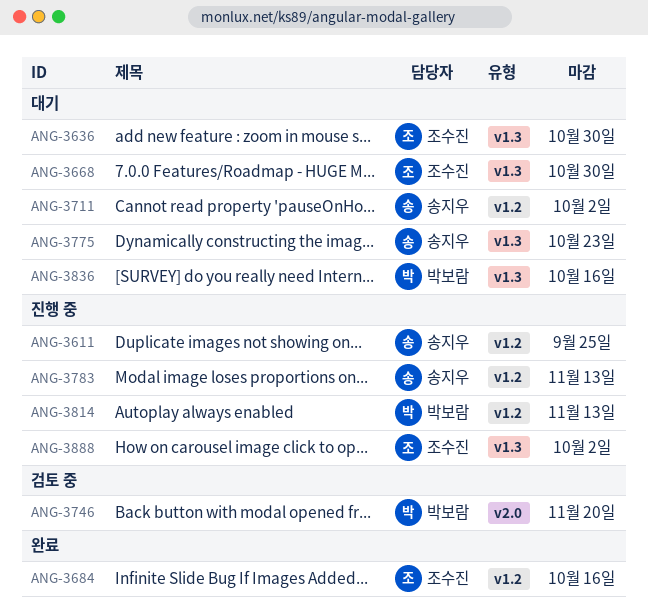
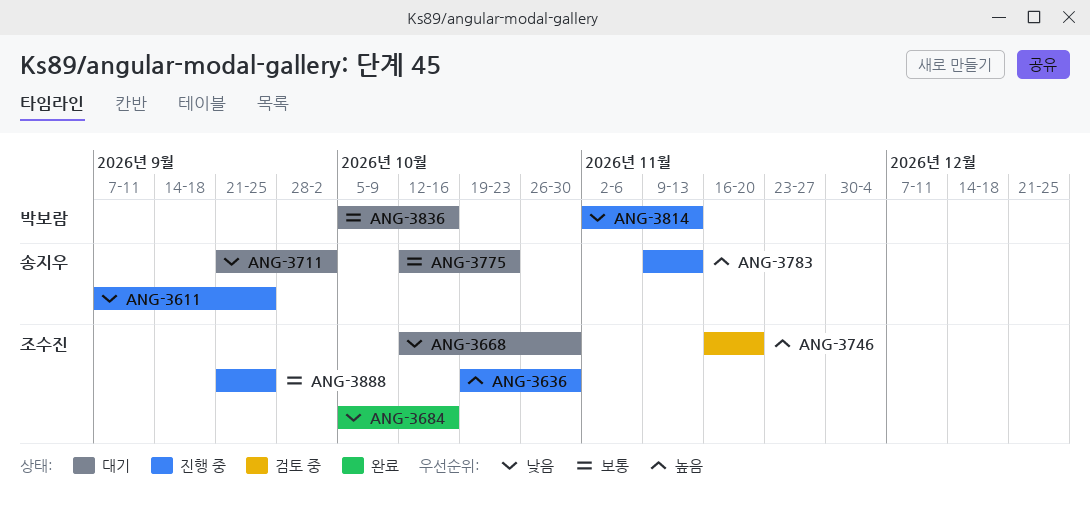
ANG-3636, status: 대기 -> 진행 중
ANG-3746, owner: 박보람 -> 조수진
ANG-3888, due: Oct 2 -> Sep 25

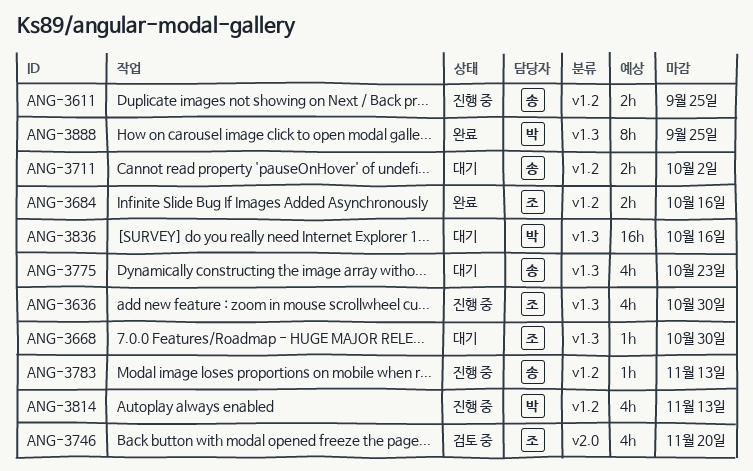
ANG-3888, status: 진행 중 -> 완료
ANG-3888, owner: 조수진 -> 박보람

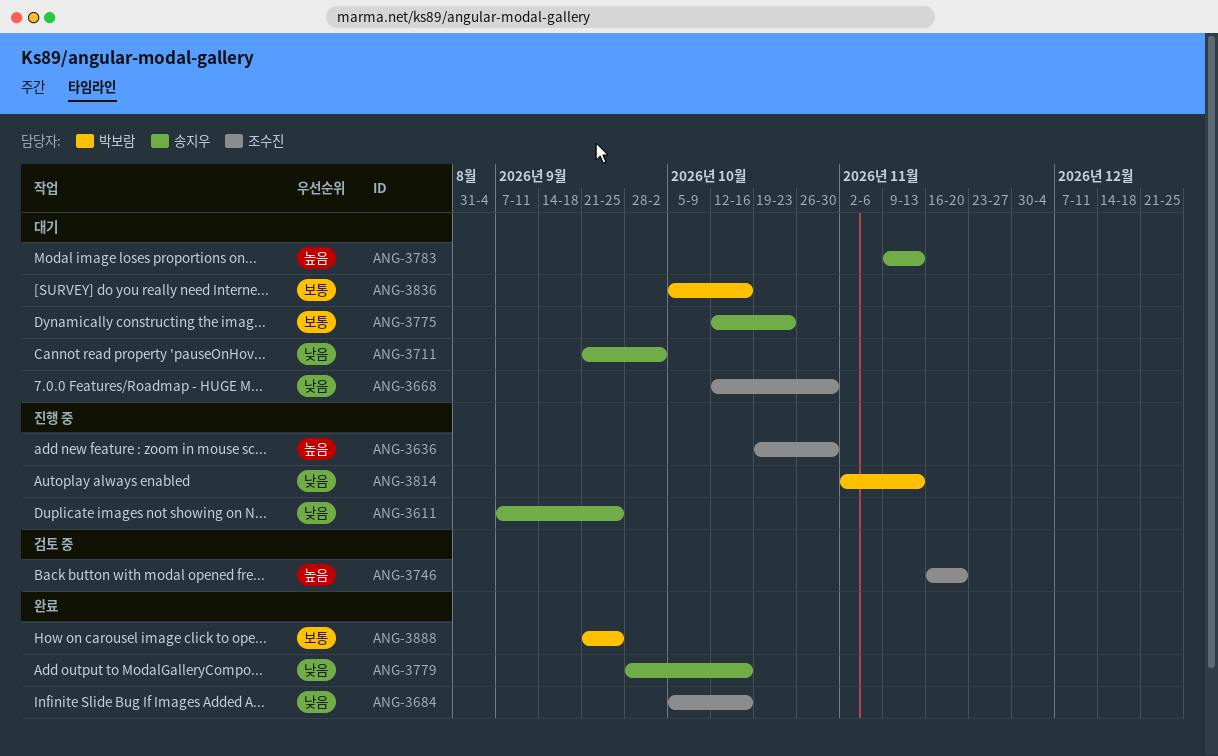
ANG-3779: none -> present
ANG-3783, status: 진행 중 -> 대기

